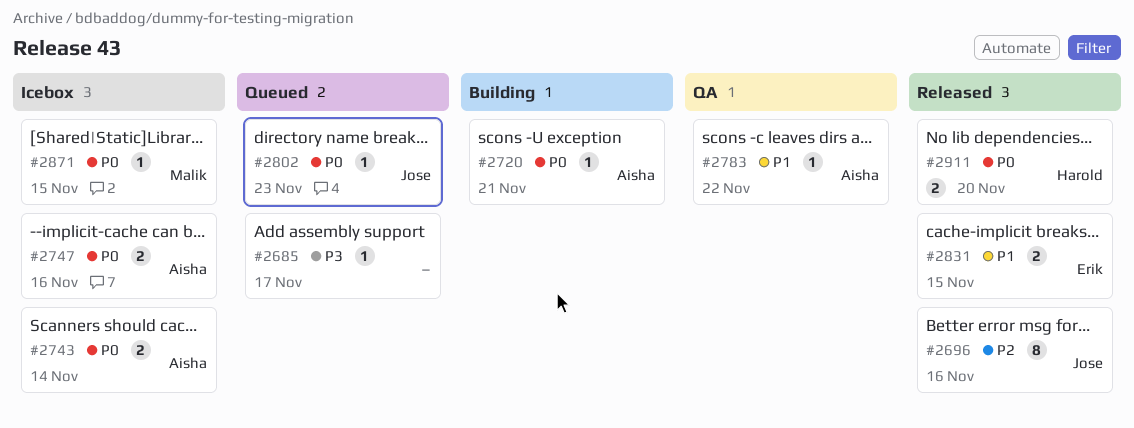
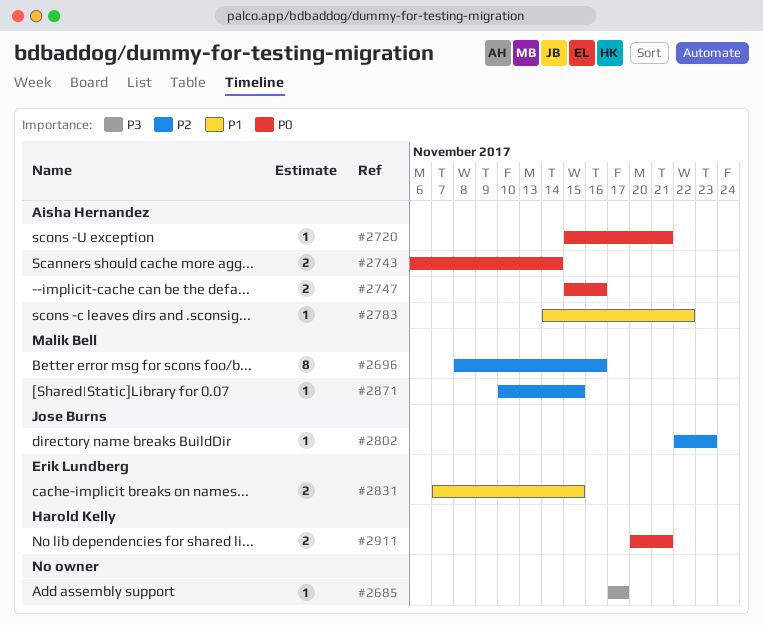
#2696, owner: Jose Burns -> Malik Bell
#2802, priority: P0 -> P2
#2871, priority: P0 -> P2
#2911, due: Nov 20 -> Nov 21

